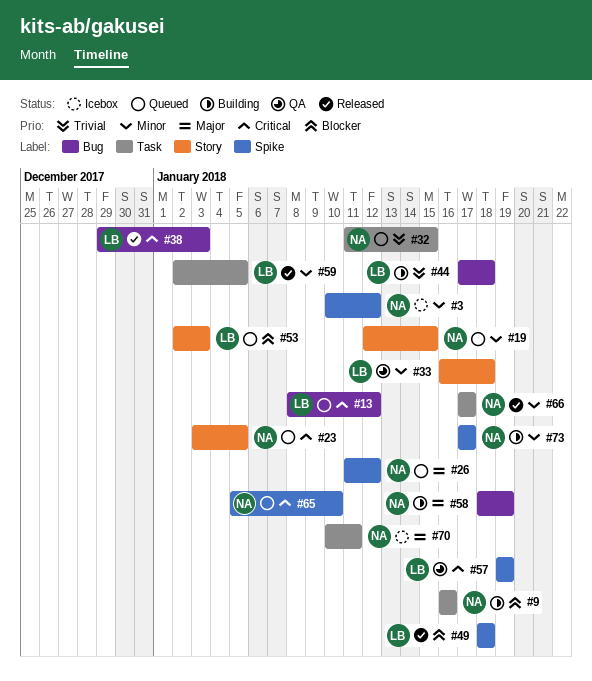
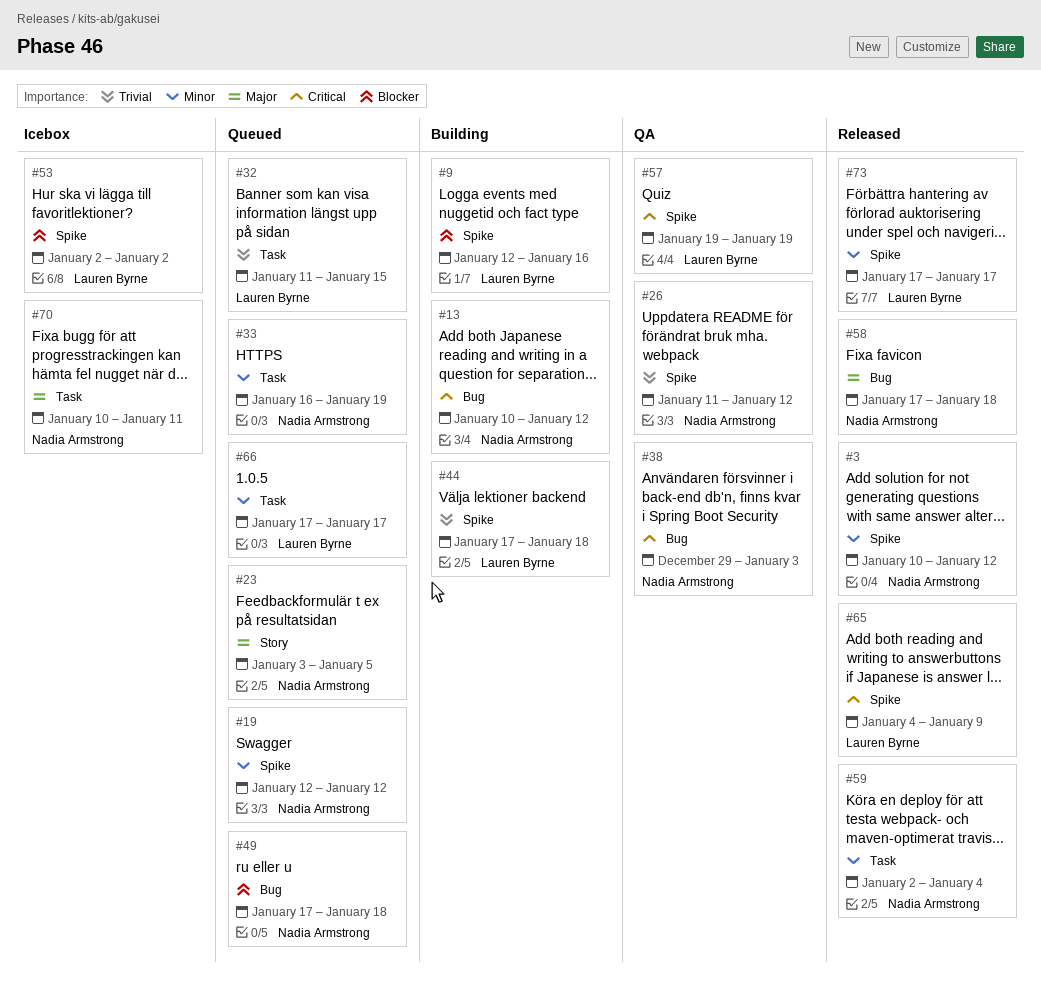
#3, status: Icebox -> Released
#9, owner: Nadia Armstrong -> Lauren Byrne
#9, label: Task -> Spike
#9, start: Jan 16 -> Jan 12
#13, status: Queued -> Building
#13, owner: Lauren Byrne -> Nadia Armstrong
#13, start: Jan 8 -> Jan 10
#19, label: Story -> Spike
#19, due: Jan 15 -> Jan 12
#23, priority: Critical -> Major
#26, status: Queued -> QA
#26, priority: Major -> Trivial
#32, owner: Nadia Armstrong -> Lauren Byrne
#33, status: QA -> Queued
#33, owner: Lauren Byrne -> Nadia Armstrong
#33, label: Story -> Task
#33, due: Jan 18 -> Jan 19
#38, status: Released -> QA
#38, owner: Lauren Byrne -> Nadia Armstrong
#44, label: Bug -> Spike
#49, status: Released -> Queued
#49, owner: Lauren Byrne -> Nadia Armstrong
#49, label: Spike -> Bug
#49, start: Jan 18 -> Jan 17
#53, status: Queued -> Icebox
#53, label: Story -> Spike
#53, due: Jan 3 -> Jan 2
#58, status: Building -> Released
#58, start: Jan 18 -> Jan 17
#58, due: Jan 19 -> Jan 18
#59, owner: Lauren Byrne -> Nadia Armstrong
#59, due: Jan 5 -> Jan 4
#65, status: Queued -> Released
#65, owner: Nadia Armstrong -> Lauren Byrne
#65, start: Jan 5 -> Jan 4
#65, due: Jan 10 -> Jan 9
#66, status: Released -> Queued
#66, owner: Nadia Armstrong -> Lauren Byrne
#73, status: Building -> Released
#73, owner: Nadia Armstrong -> Lauren Byrne

